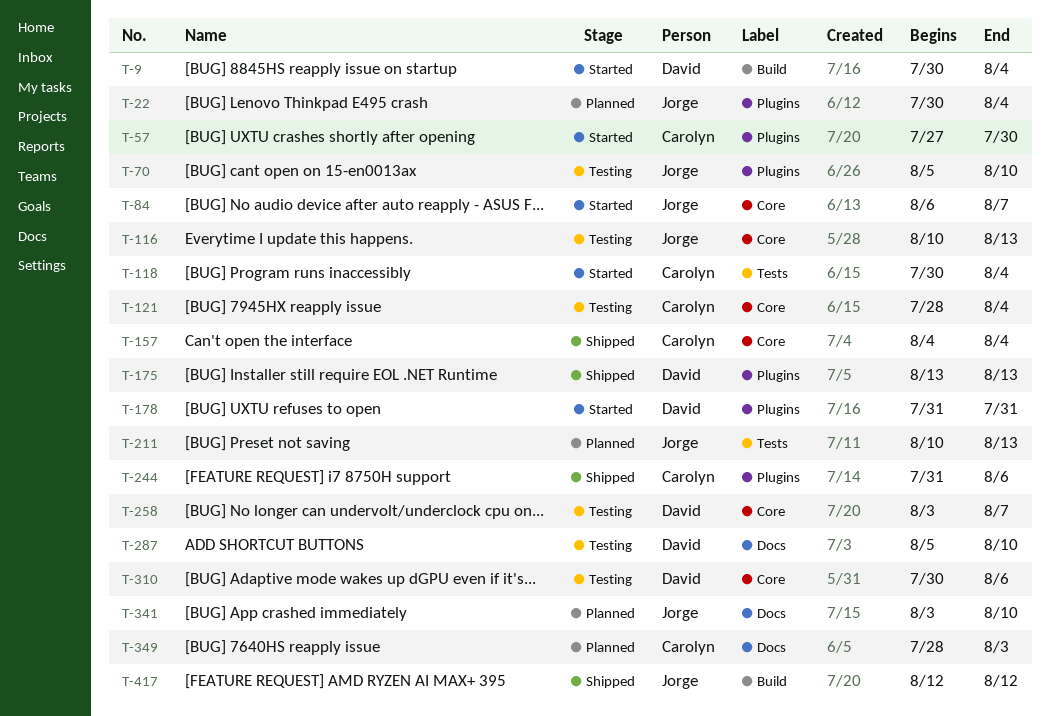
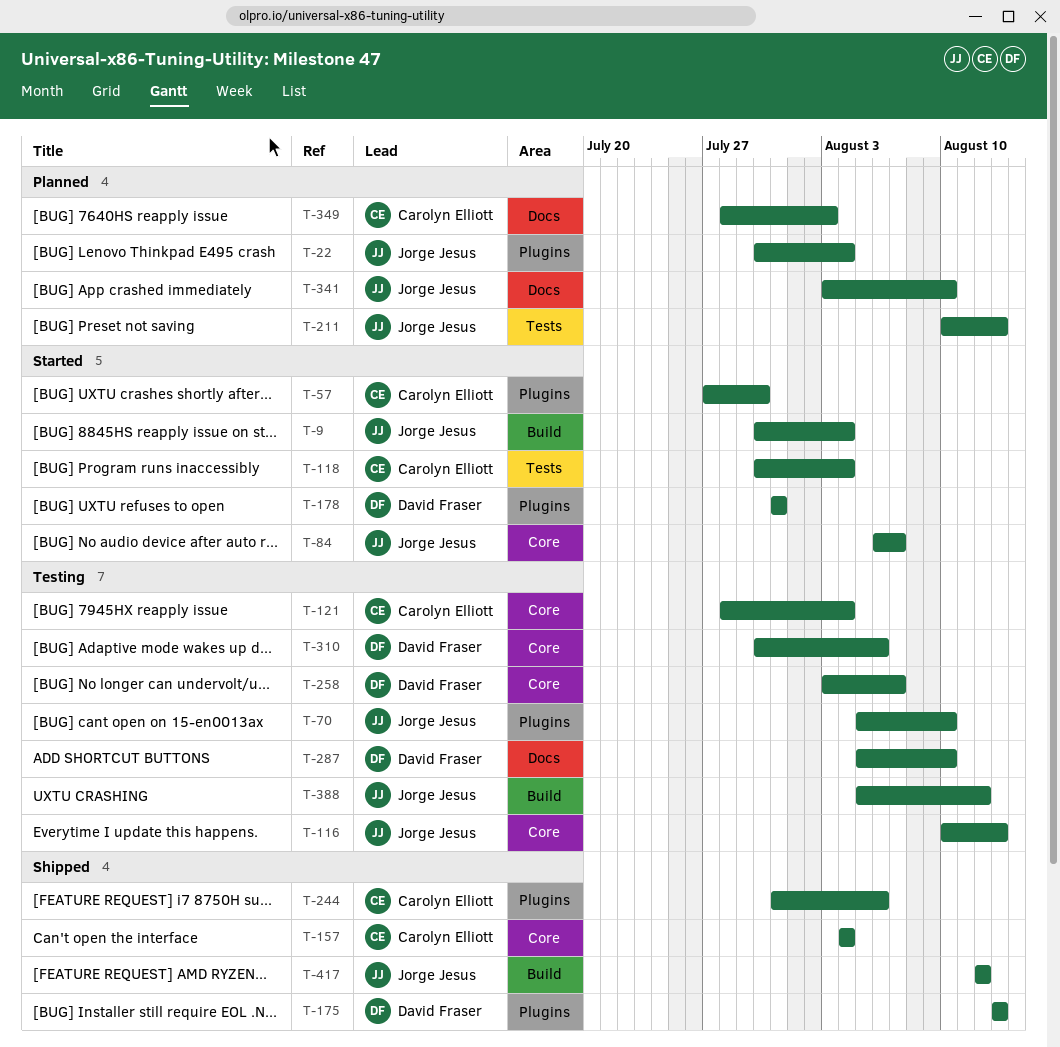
T-9, owner: David Fraser -> Jorge Jesus
T-388: none -> present

